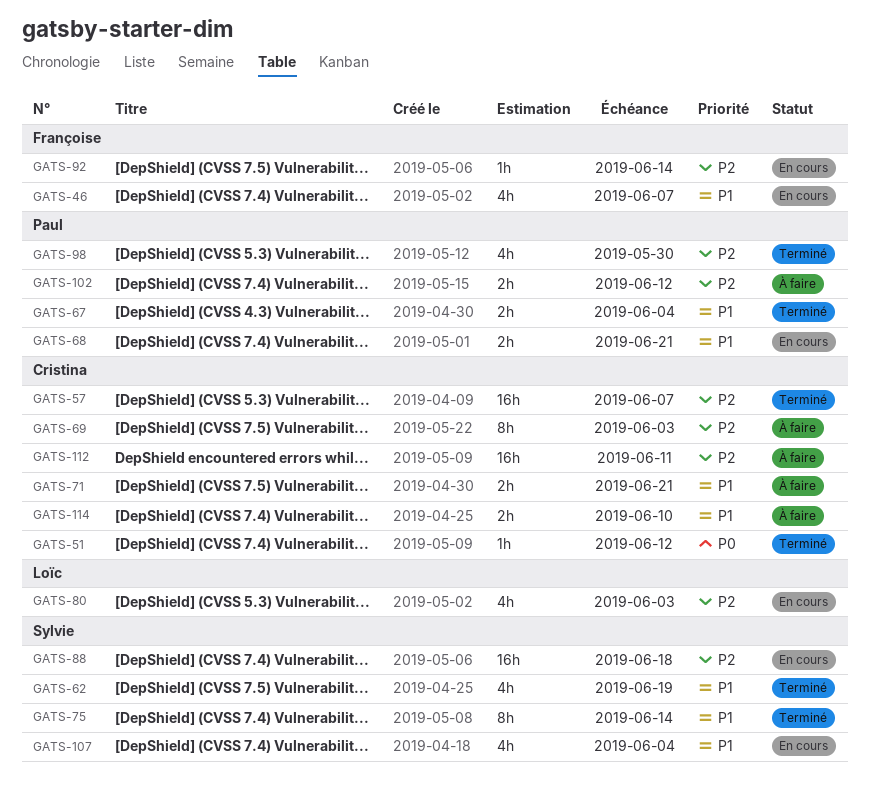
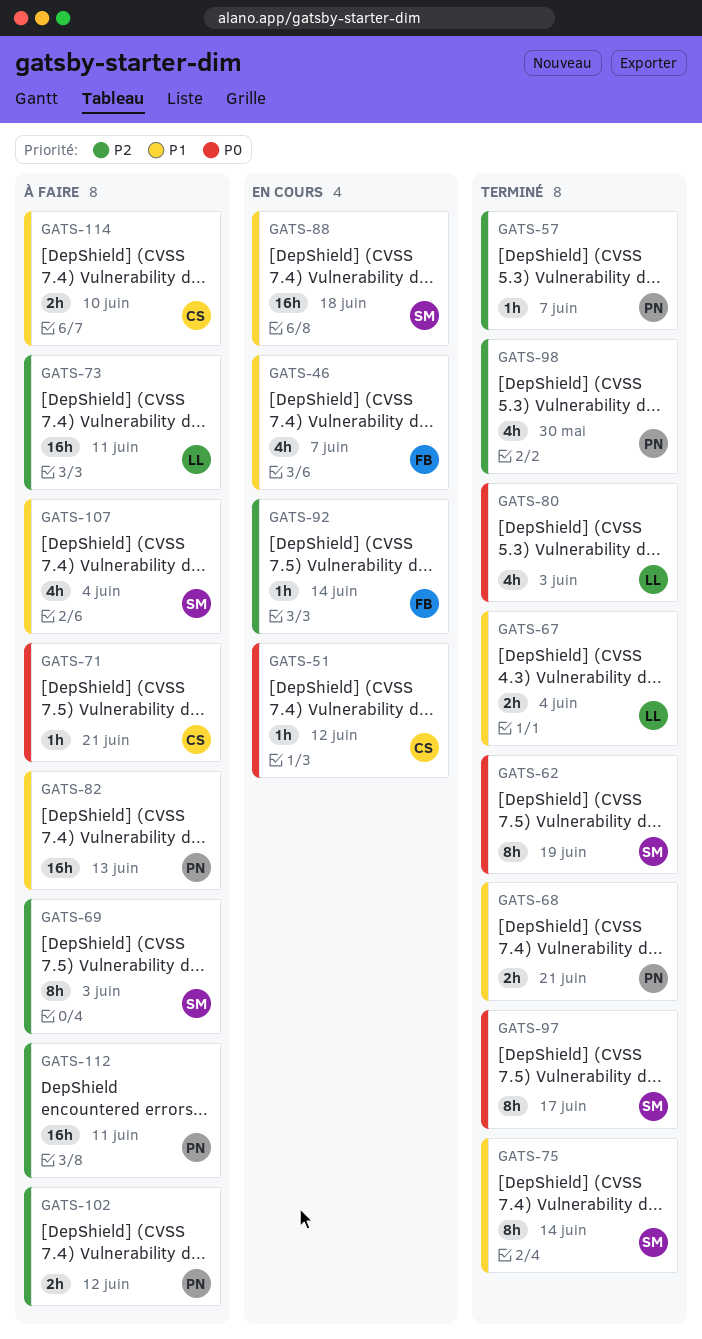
GATS-51, status: Terminé -> En cours
GATS-57, owner: Cristina -> Paul
GATS-57, estimate: 16h -> 1h
GATS-62, priority: P1 -> P0
GATS-62, estimate: 4h -> 8h
GATS-67, owner: Paul -> Loïc
GATS-68, status: En cours -> Terminé
GATS-69, owner: Cristina -> Sylvie
GATS-71, priority: P1 -> P0
GATS-71, estimate: 2h -> 1h
GATS-73: none -> present
GATS-80, status: En cours -> Terminé
GATS-80, priority: P2 -> P0
GATS-82: none -> present
GATS-88, priority: P2 -> P1
GATS-97: none -> present
GATS-107, status: En cours -> À faire
GATS-112, owner: Cristina -> Paul

